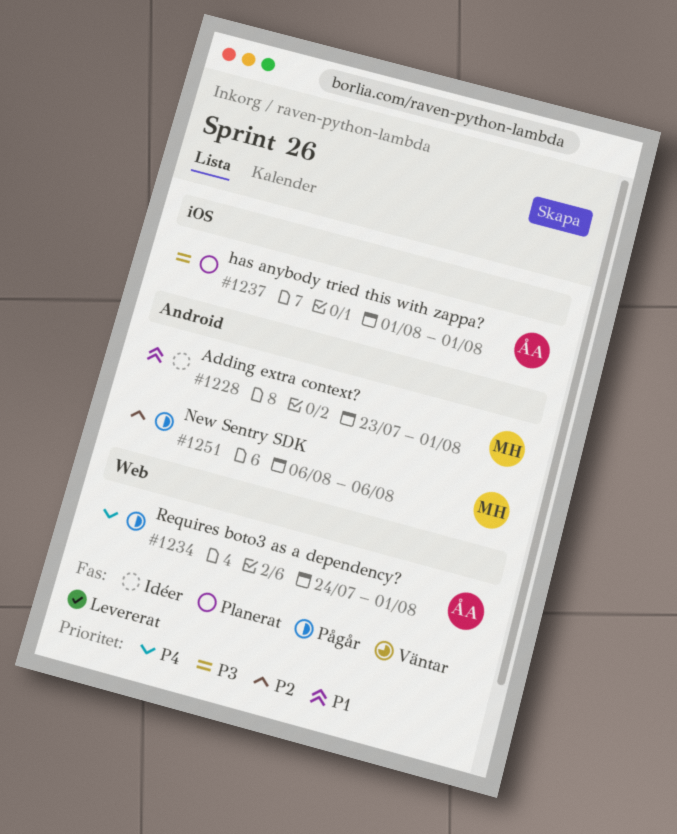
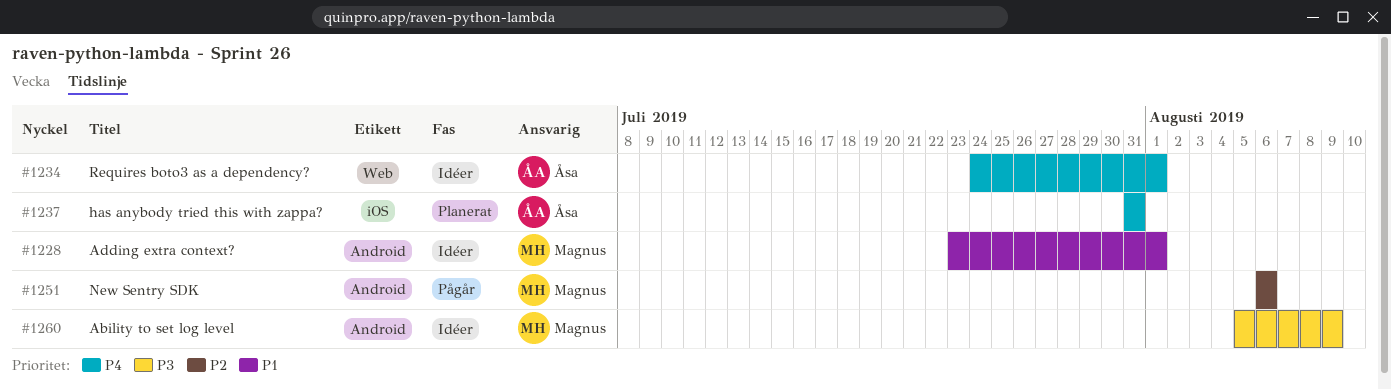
#1234, status: Pågår -> Idéer
#1237, priority: P3 -> P4
#1237, start: Aug 1 -> Jul 31
#1237, due: Aug 1 -> Jul 31
#1260: none -> present

